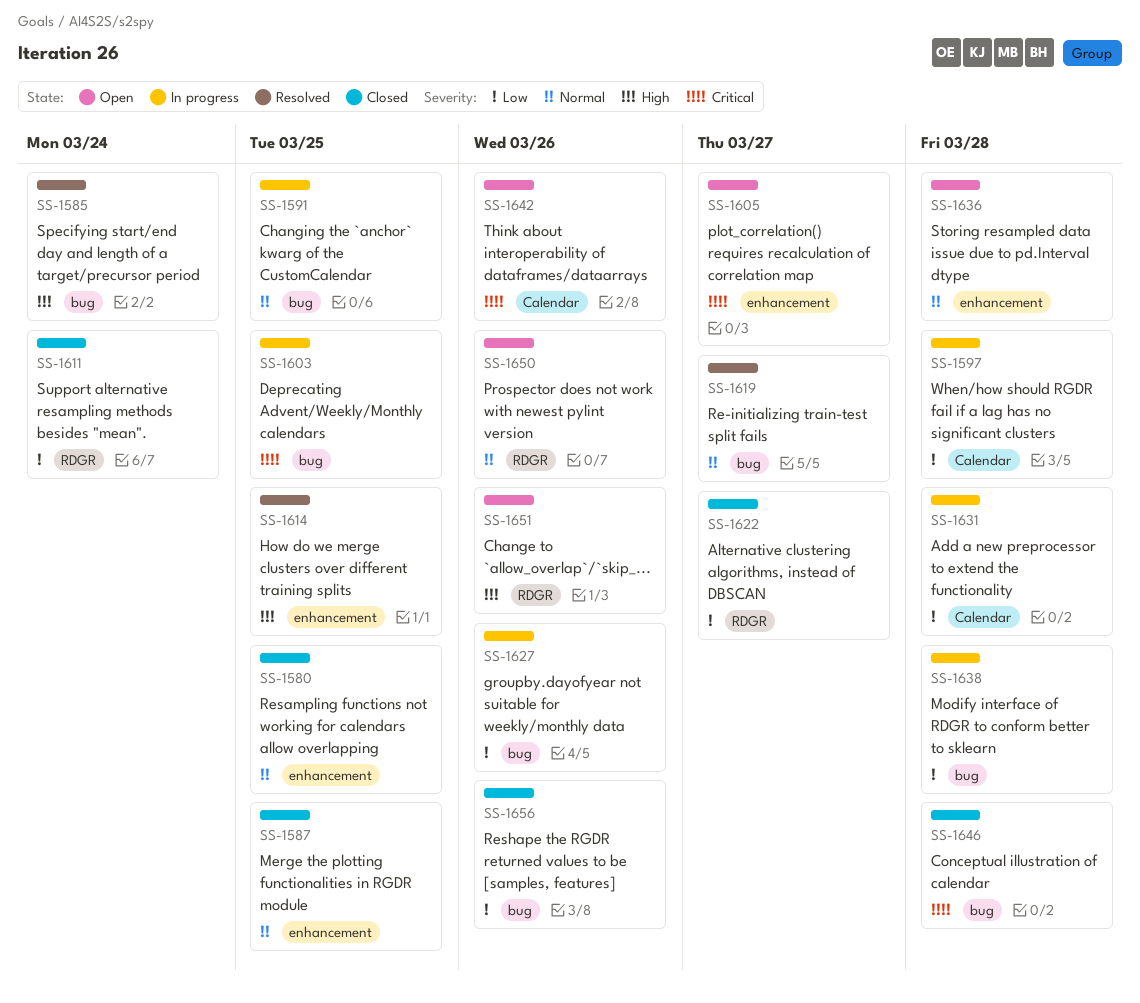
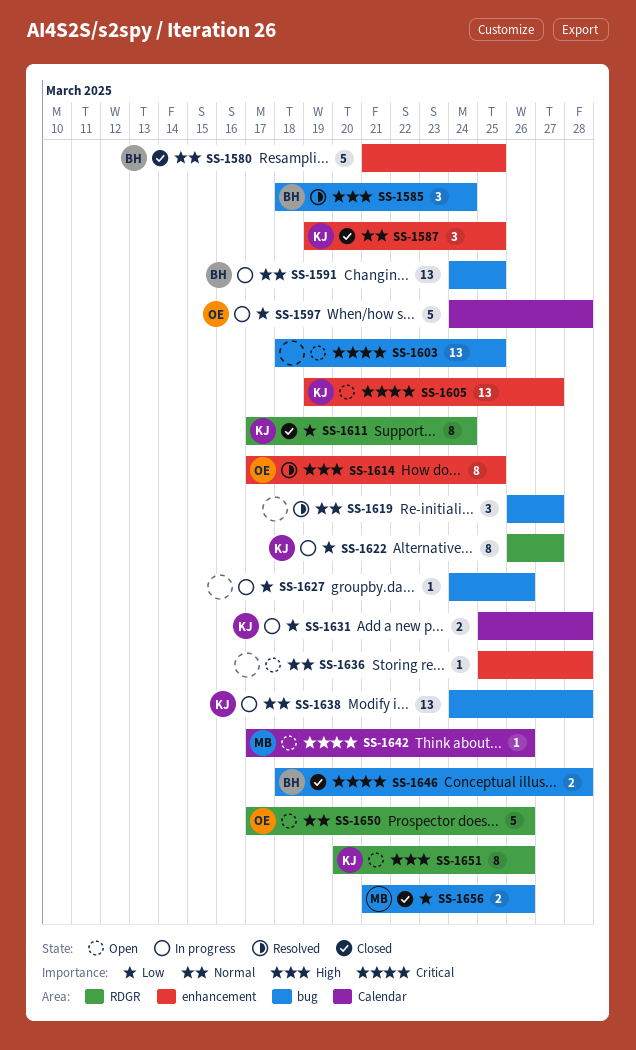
SS-1603, status: In progress -> Open
SS-1622, status: Closed -> In progress
SS-1638, priority: Low -> Normal

